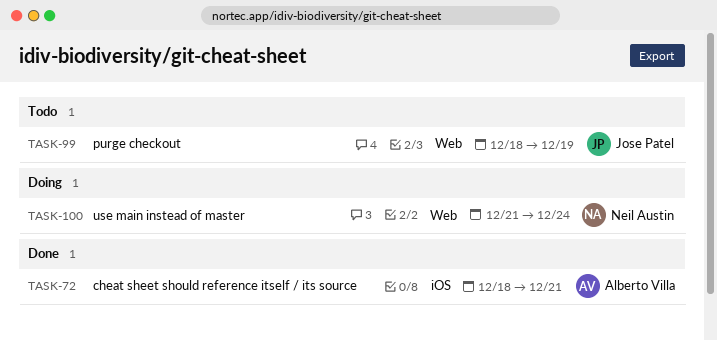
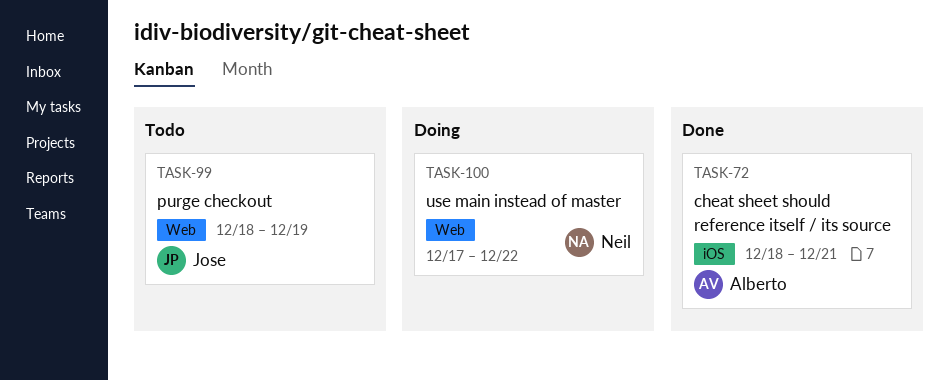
TASK-100, start: Dec 21 -> Dec 17
TASK-100, due: Dec 24 -> Dec 22

